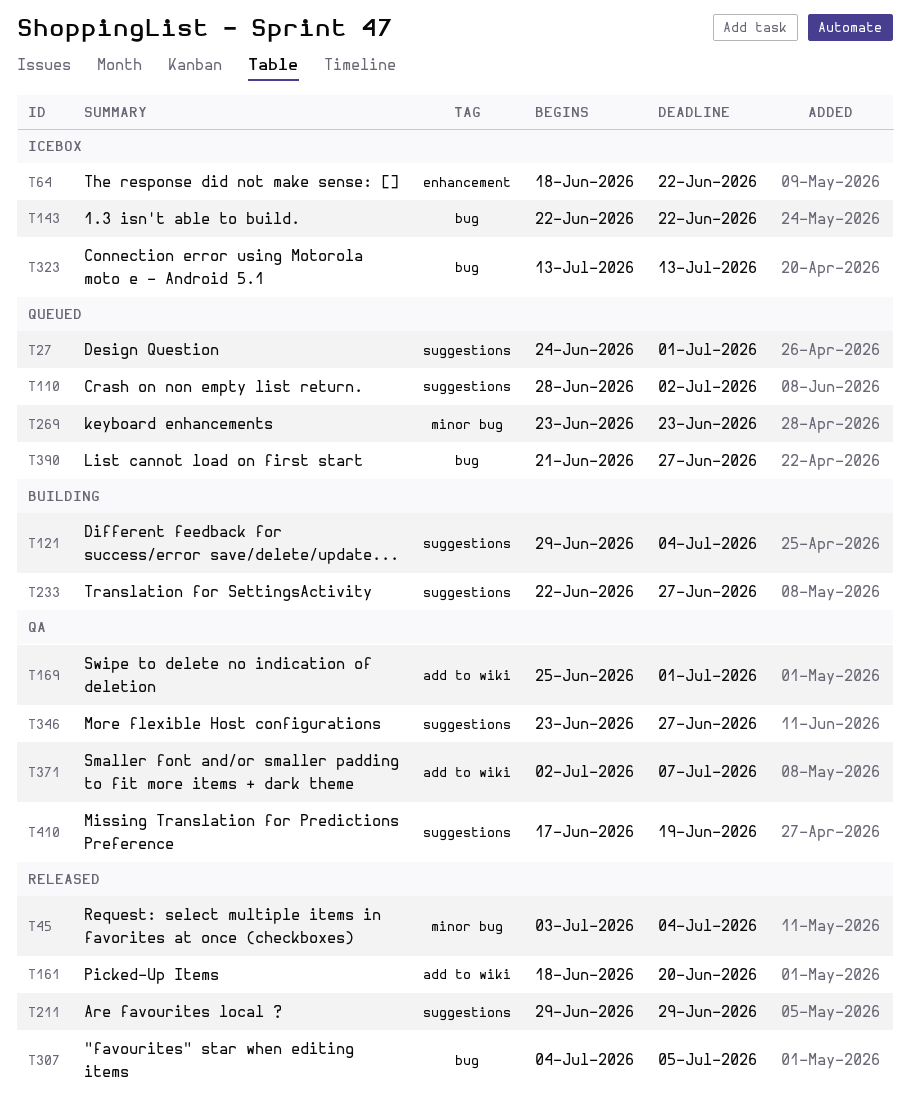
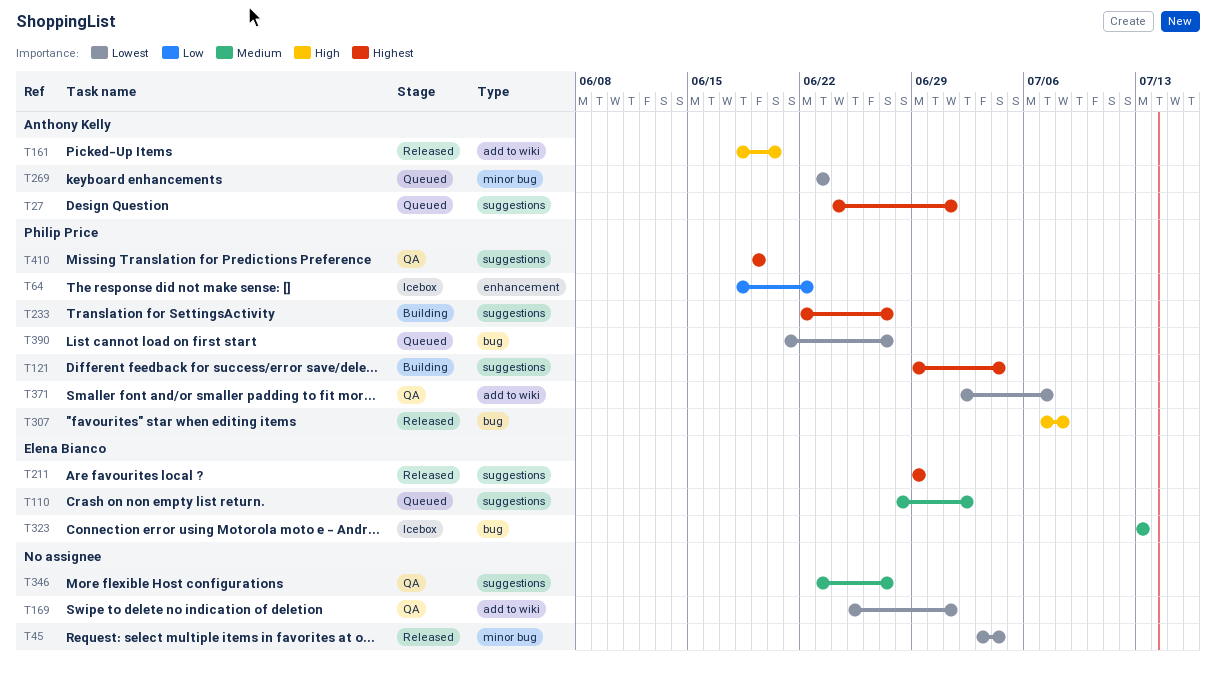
T143: present -> none
T307, start: Jul 4 -> Jul 7
T307, due: Jul 5 -> Jul 8
T410, start: Jun 17 -> Jun 19

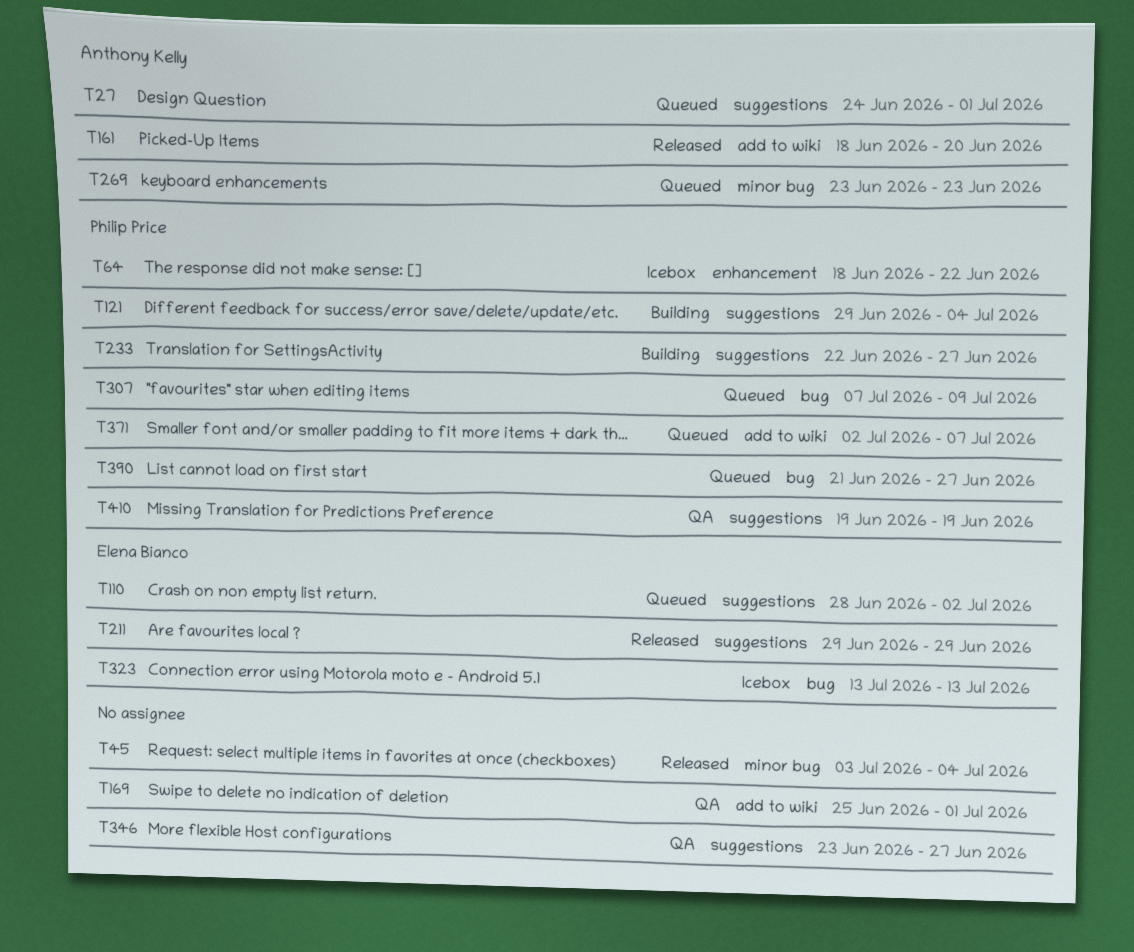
T307, status: Released -> Queued
T307, due: Jul 8 -> Jul 9
T371, status: QA -> Queued

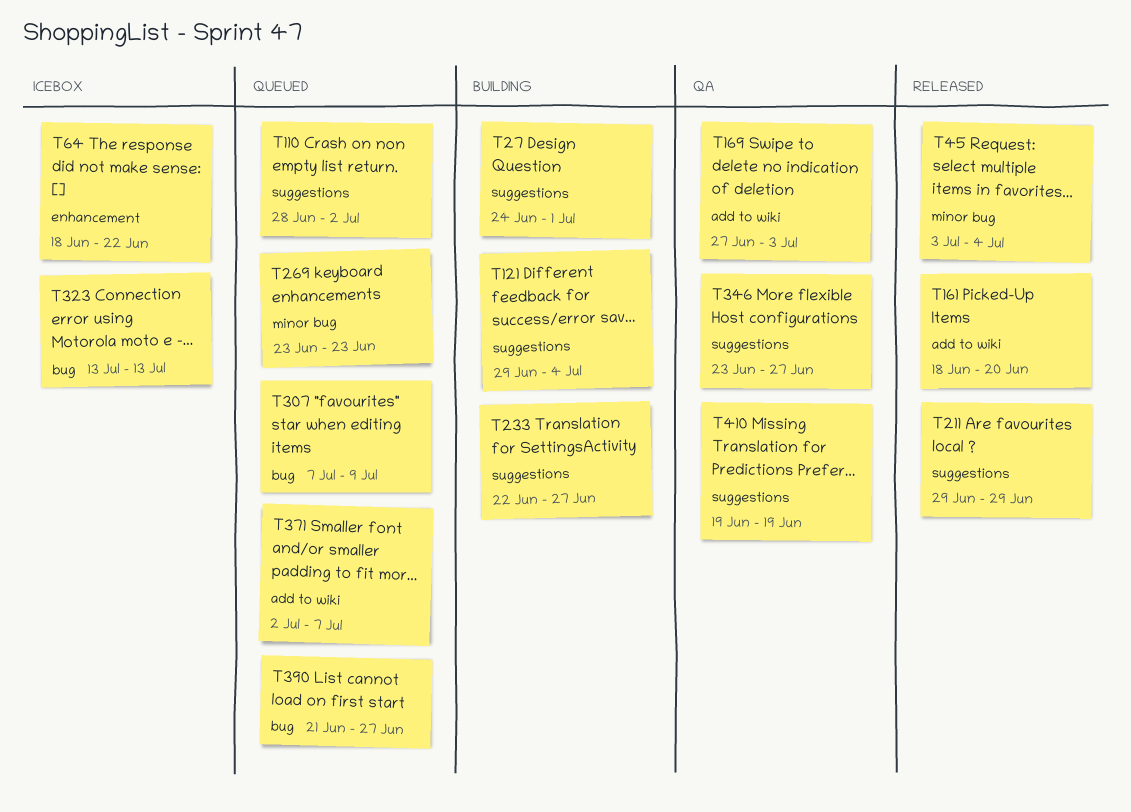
T27, status: Queued -> Building
T169, start: Jun 25 -> Jun 27
T169, due: Jul 1 -> Jul 3

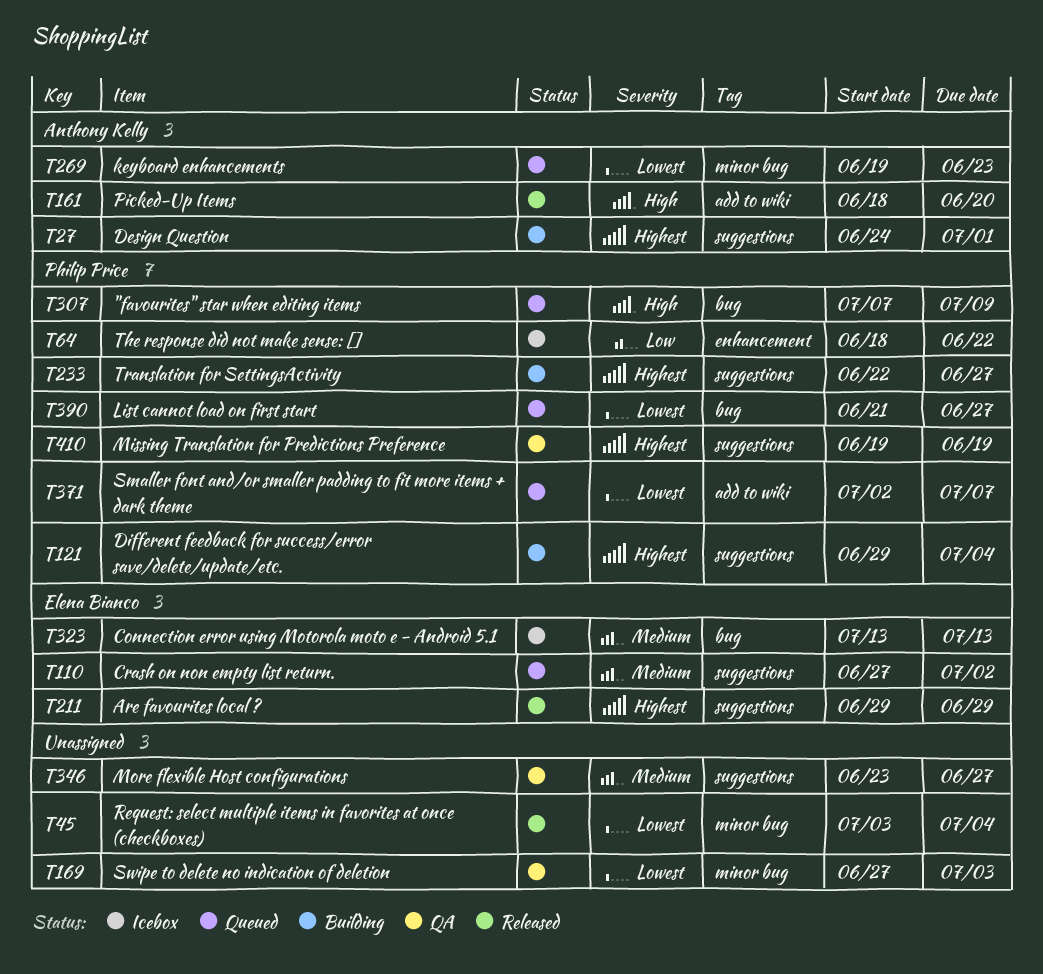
T110, start: Jun 28 -> Jun 27
T169, label: add to wiki -> minor bug
T269, start: Jun 23 -> Jun 19

